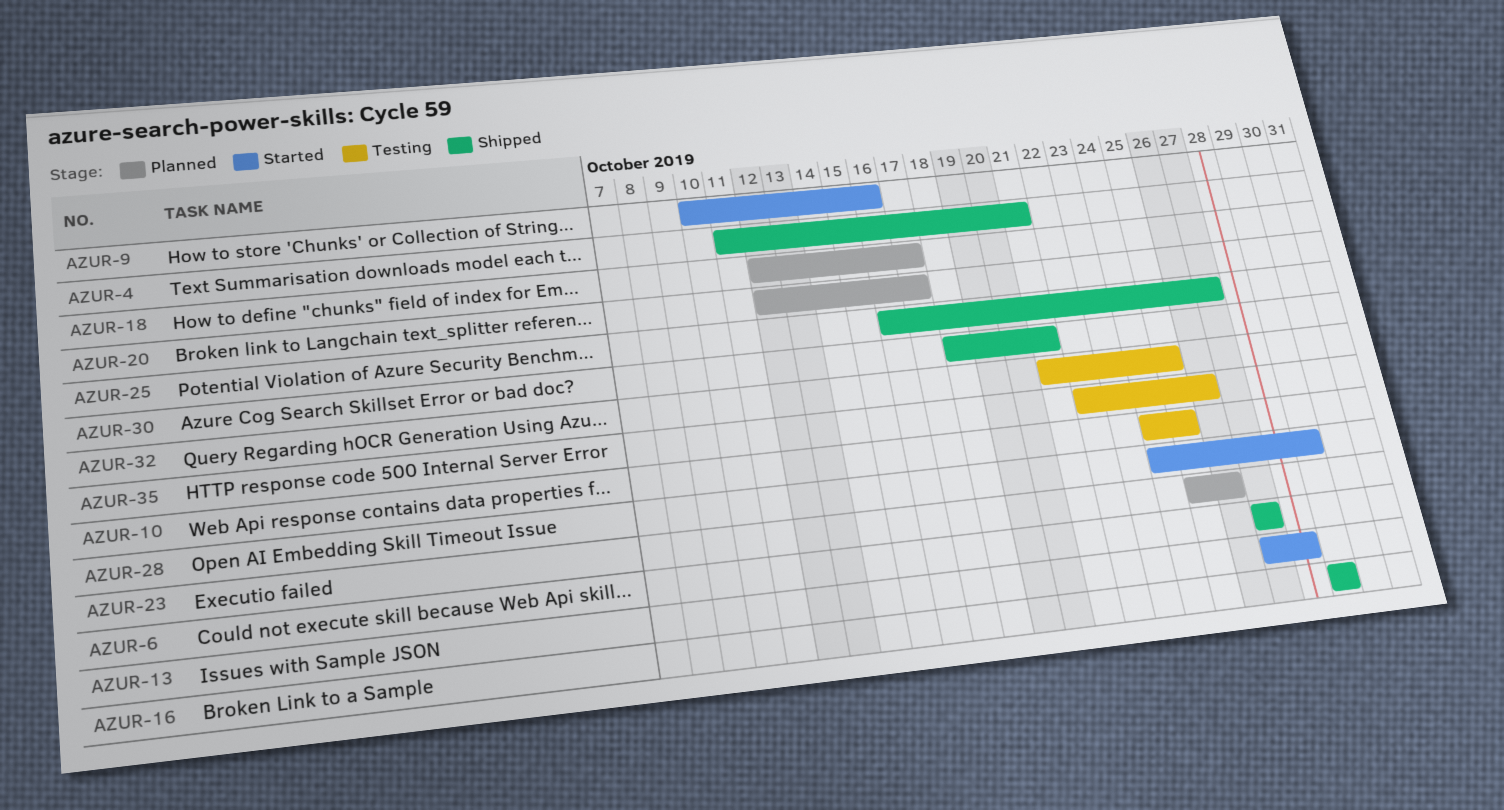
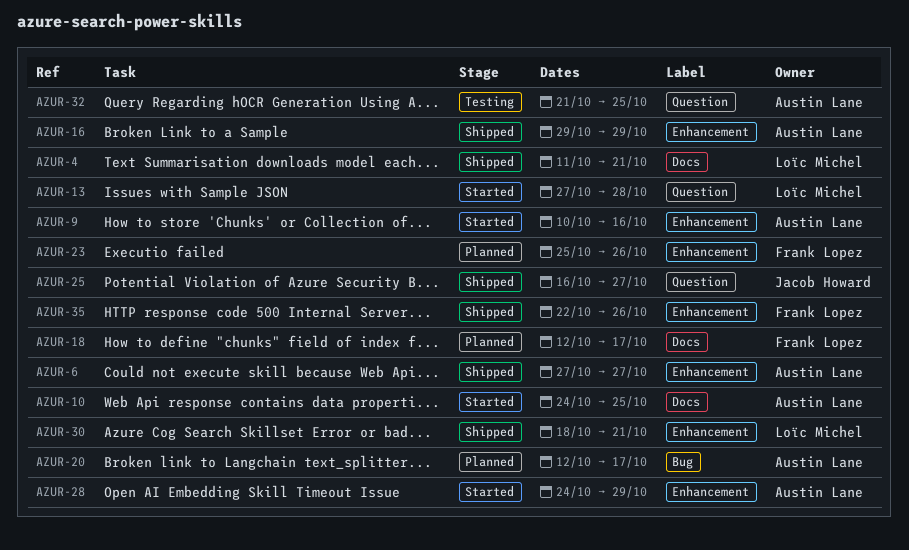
AZUR-10, status: Testing -> Started
AZUR-35, status: Testing -> Shipped

